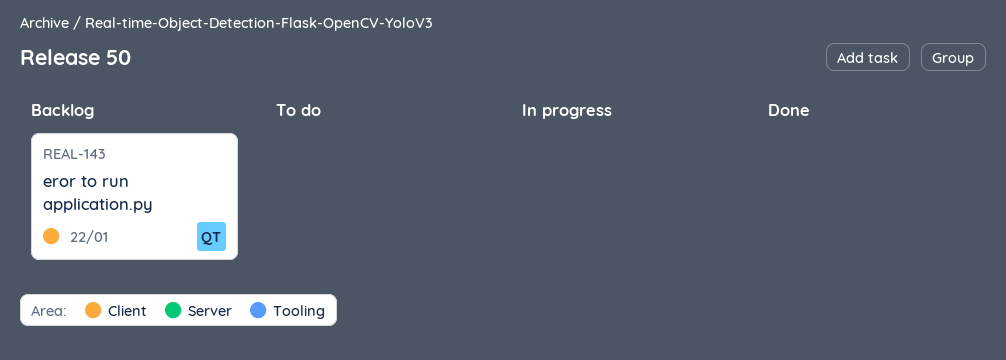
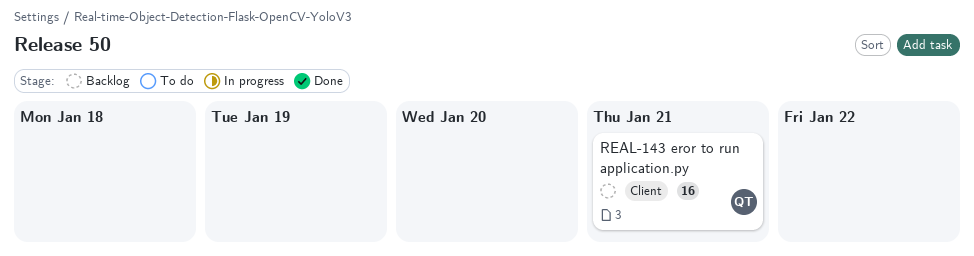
REAL-143, due: Jan 22 -> Jan 21

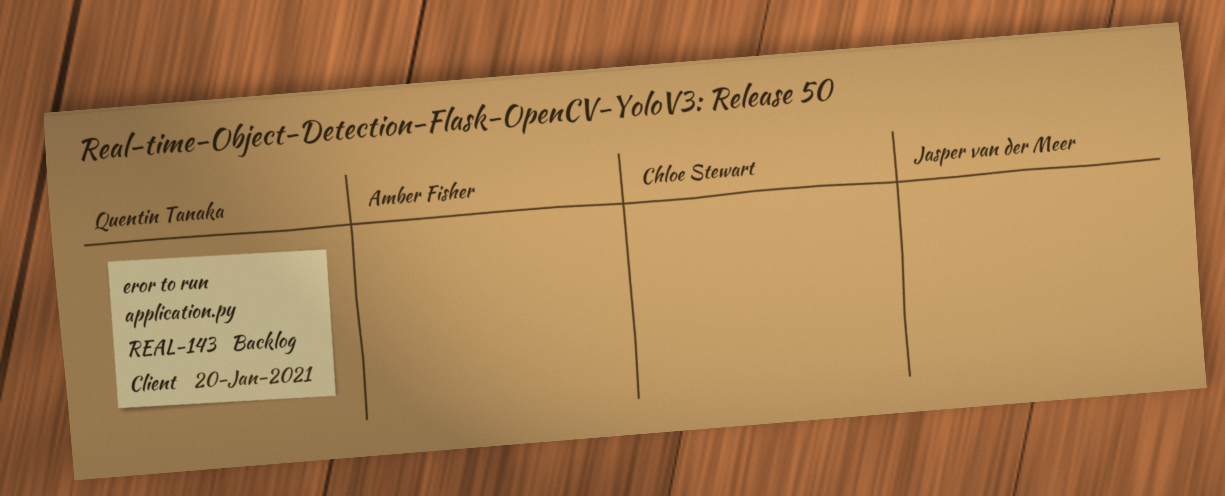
REAL-143, due: Jan 21 -> Jan 20

